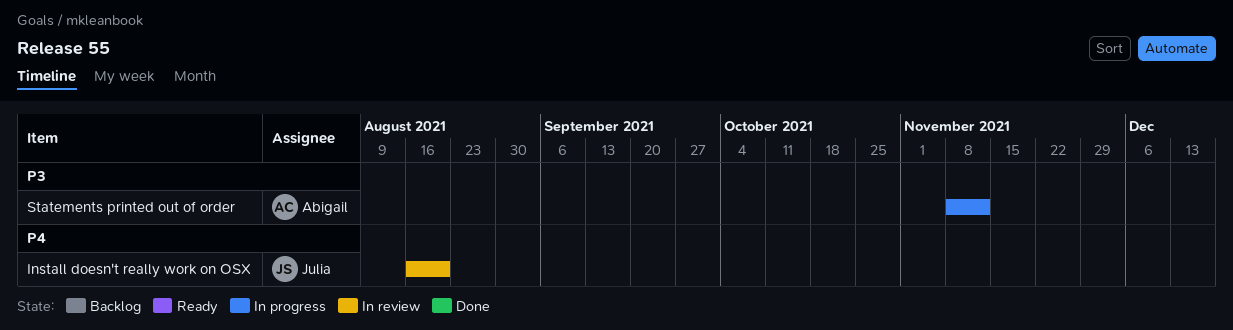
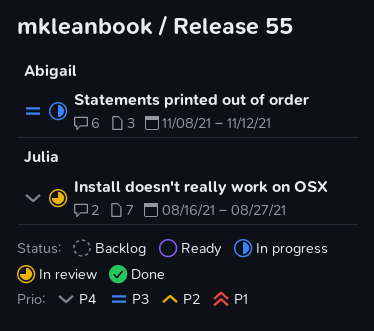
Install doesn't really work on OSX, due: Aug 20 -> Aug 27

